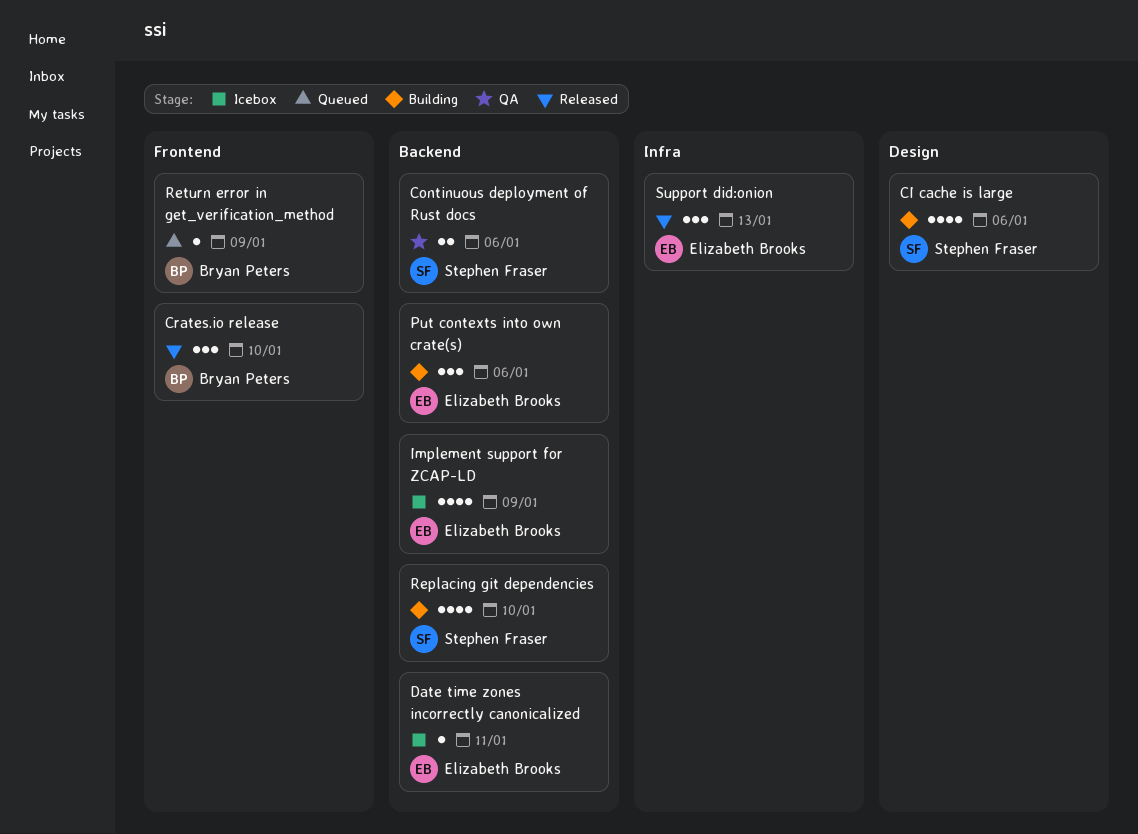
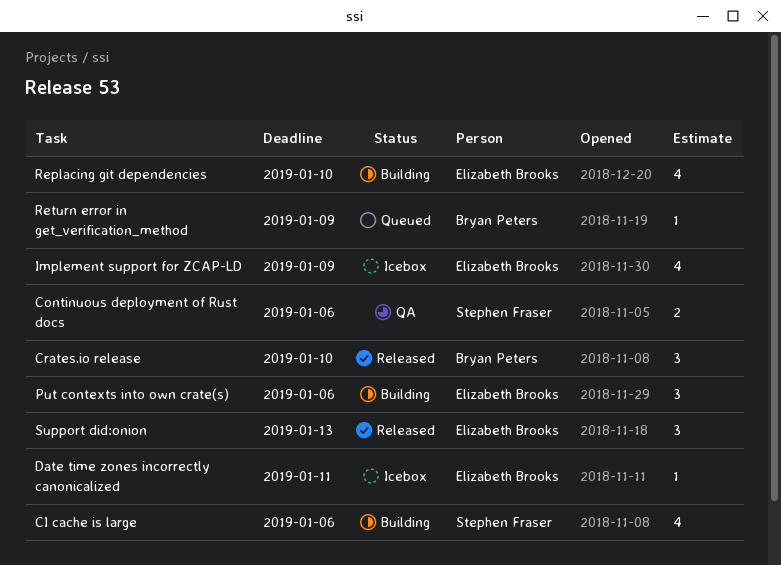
Replacing git dependencies, owner: Stephen Fraser -> Elizabeth Brooks

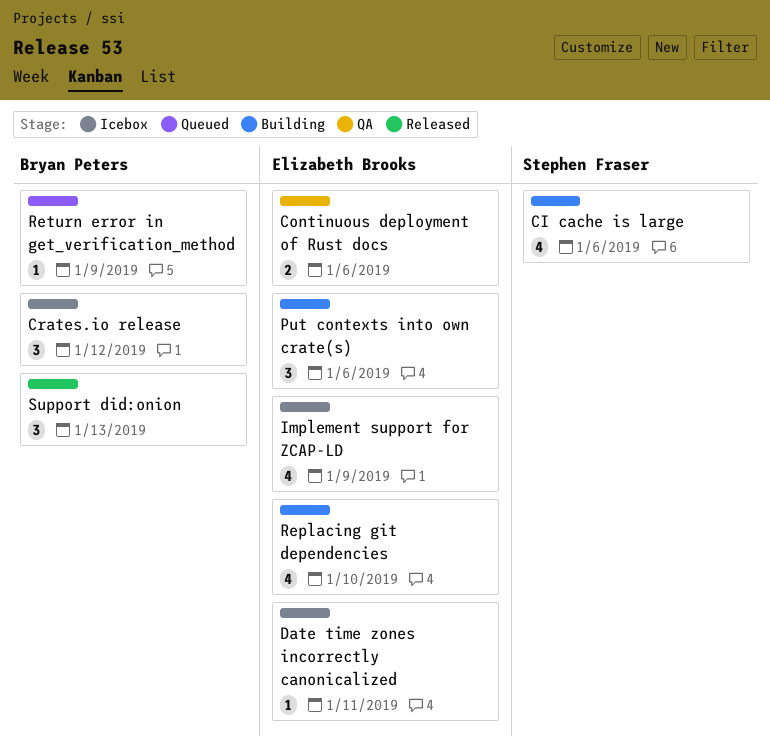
Continuous deployment of Rust docs, owner: Stephen Fraser -> Elizabeth Brooks
Crates.io release, status: Released -> Icebox
Crates.io release, due: Jan 10 -> Jan 12
Support did:onion, owner: Elizabeth Brooks -> Bryan Peters

